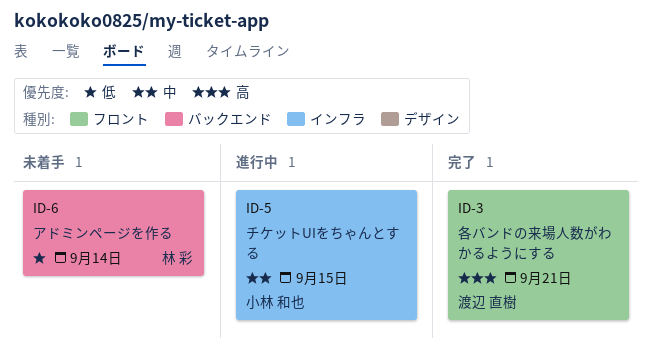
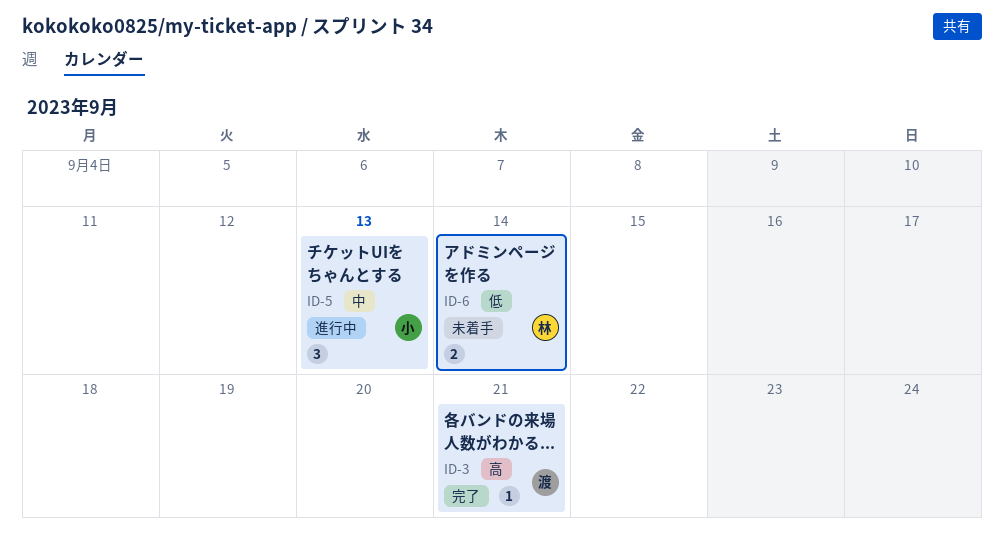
ID-5, due: Sep 15 -> Sep 13

